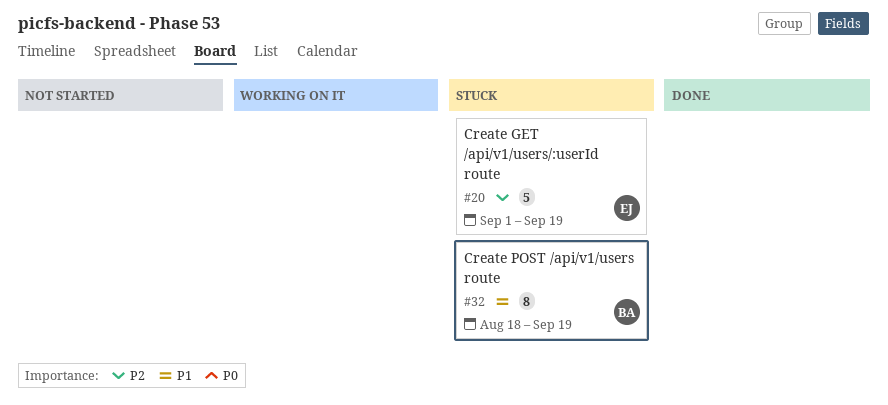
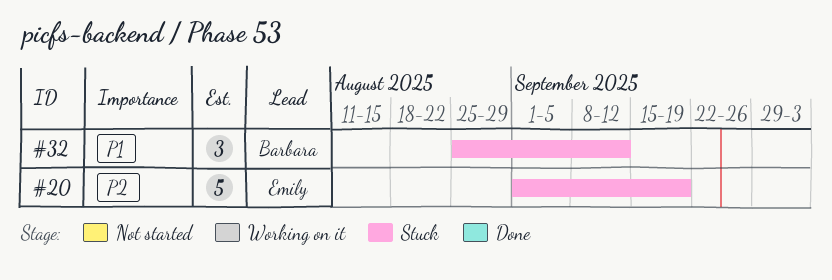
#32, estimate: 8 -> 3
#32, start: Aug 18 -> Aug 25
#32, due: Sep 19 -> Sep 12

